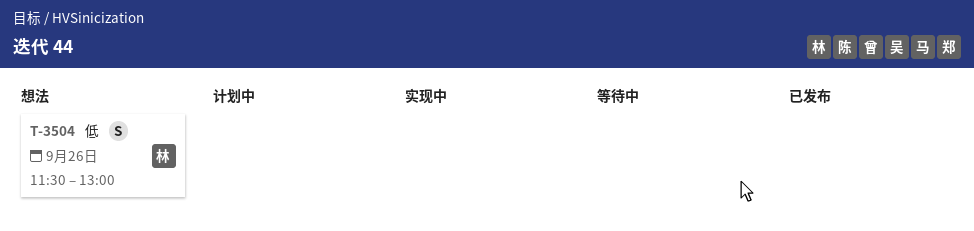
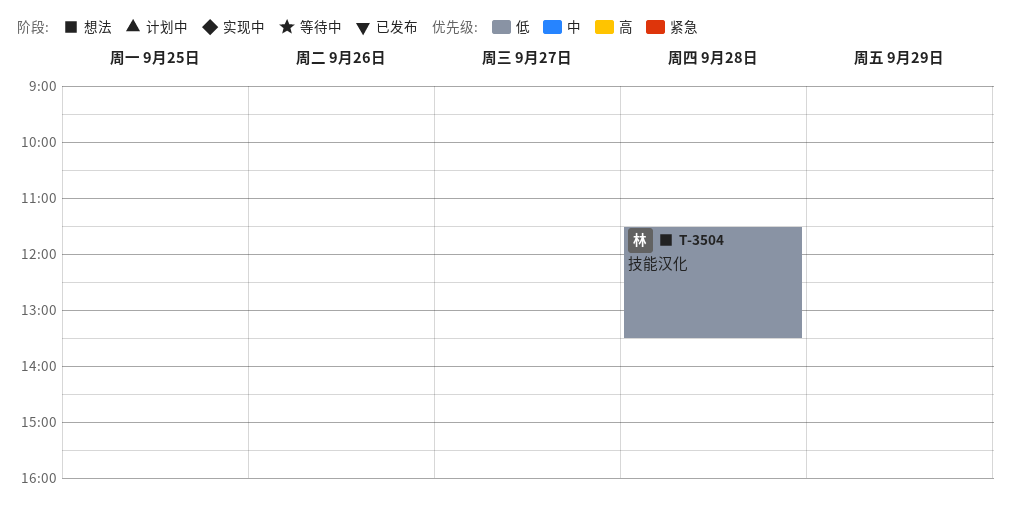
T-3504, day: Sep 26 -> Sep 28
T-3504, ends: 13:00 -> 13:30

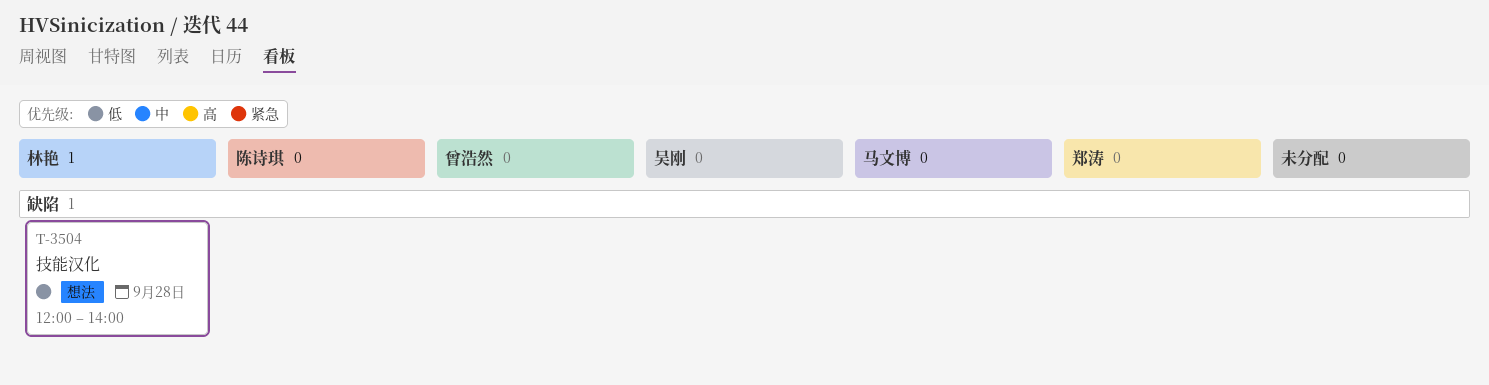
T-3504, begins: 11:30 -> 12:00
T-3504, ends: 13:30 -> 14:00

